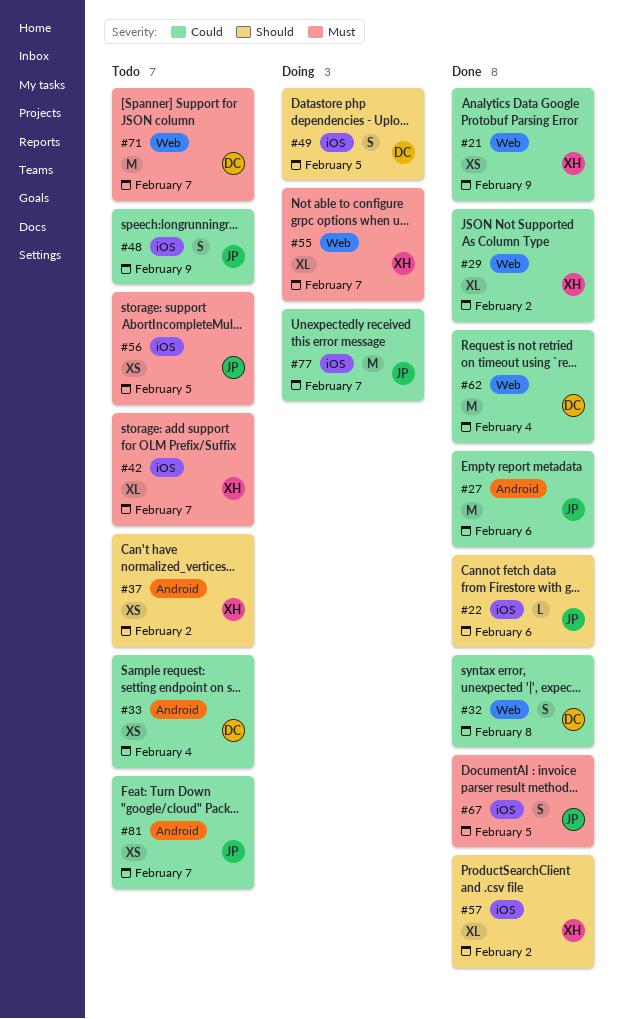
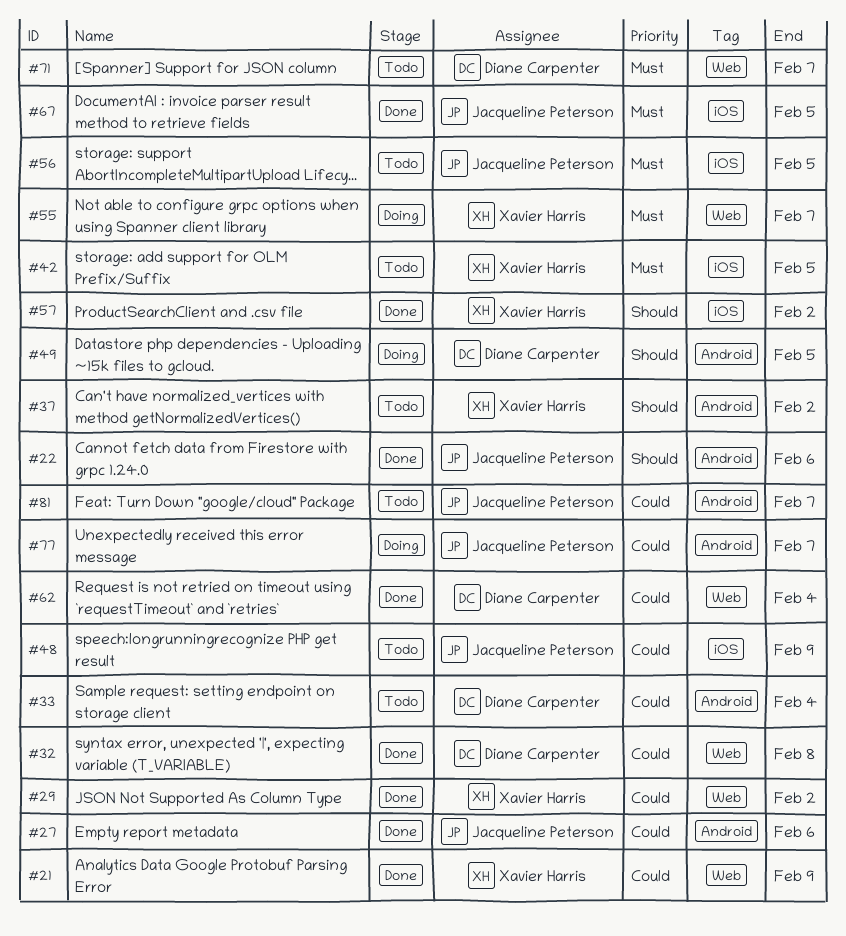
#22, label: iOS -> Android
#42, due: Feb 7 -> Feb 5
#49, label: iOS -> Android
#77, label: iOS -> Android

